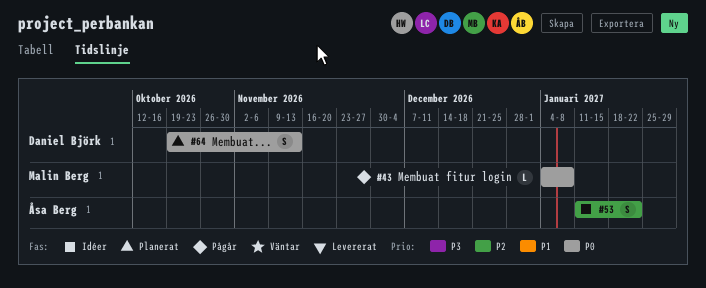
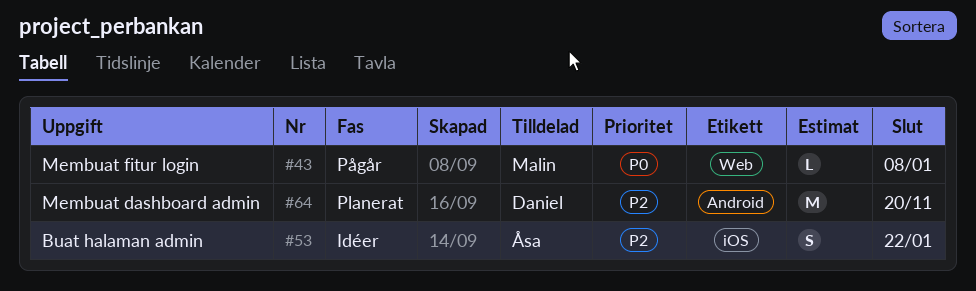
#64, priority: P0 -> P2
#64, estimate: S -> M
#64, due: Nov 13 -> Nov 20

